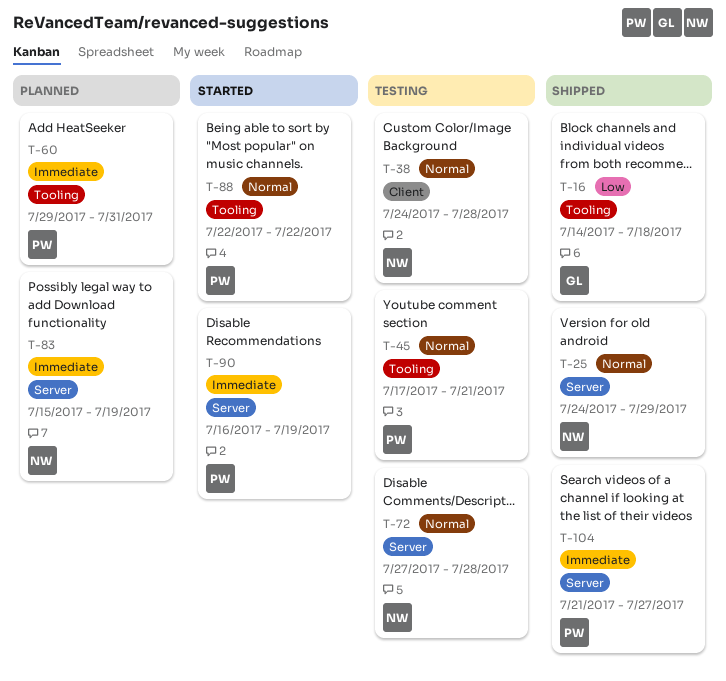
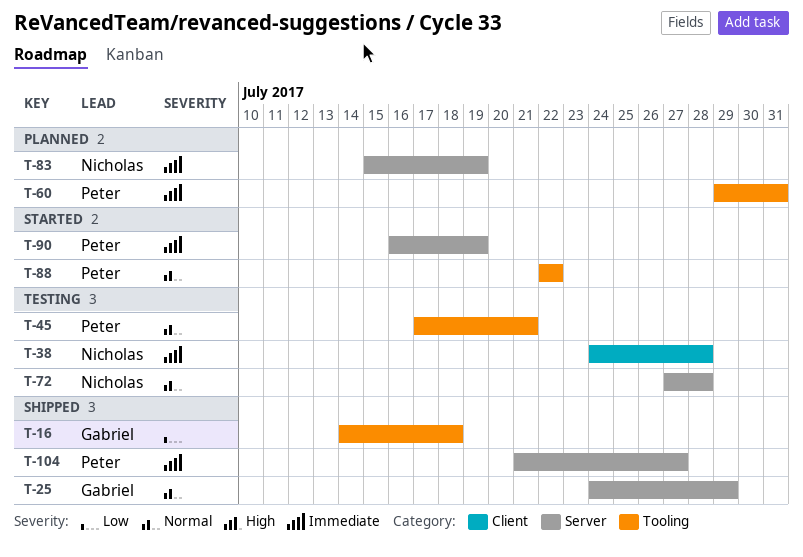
T-25, owner: Nicholas -> Gabriel
T-38, priority: Normal -> Immediate

